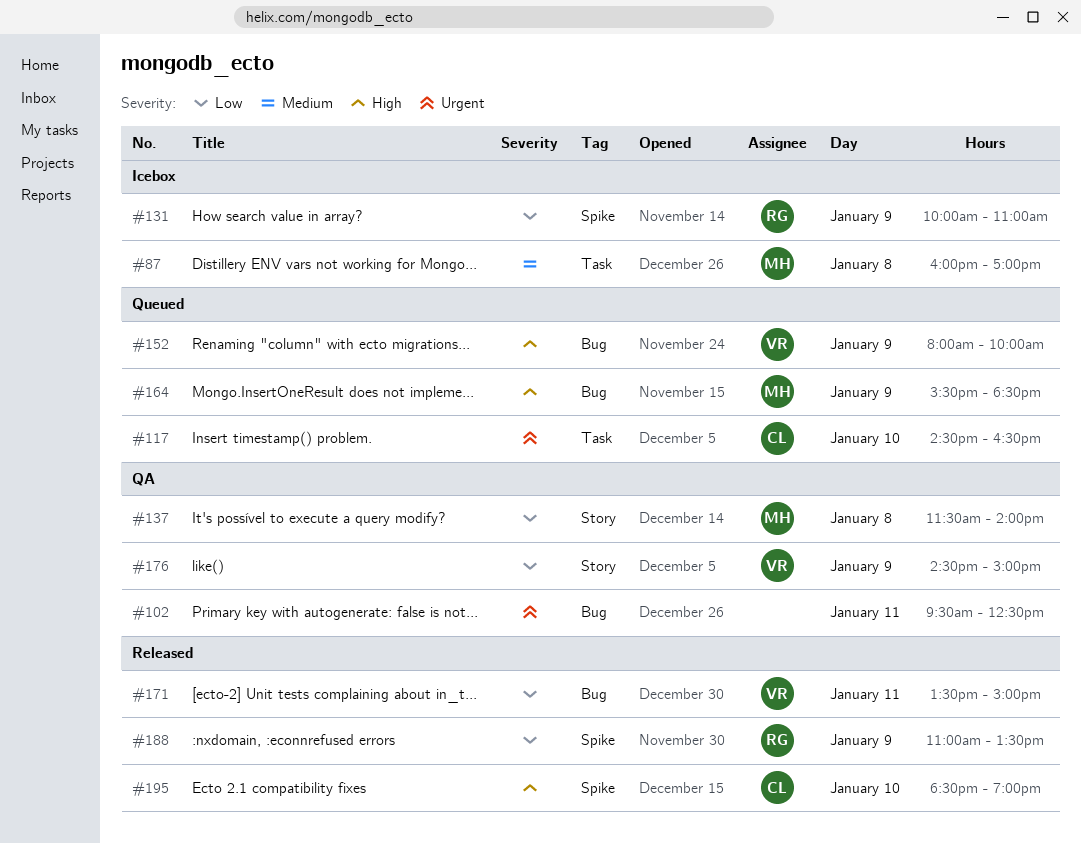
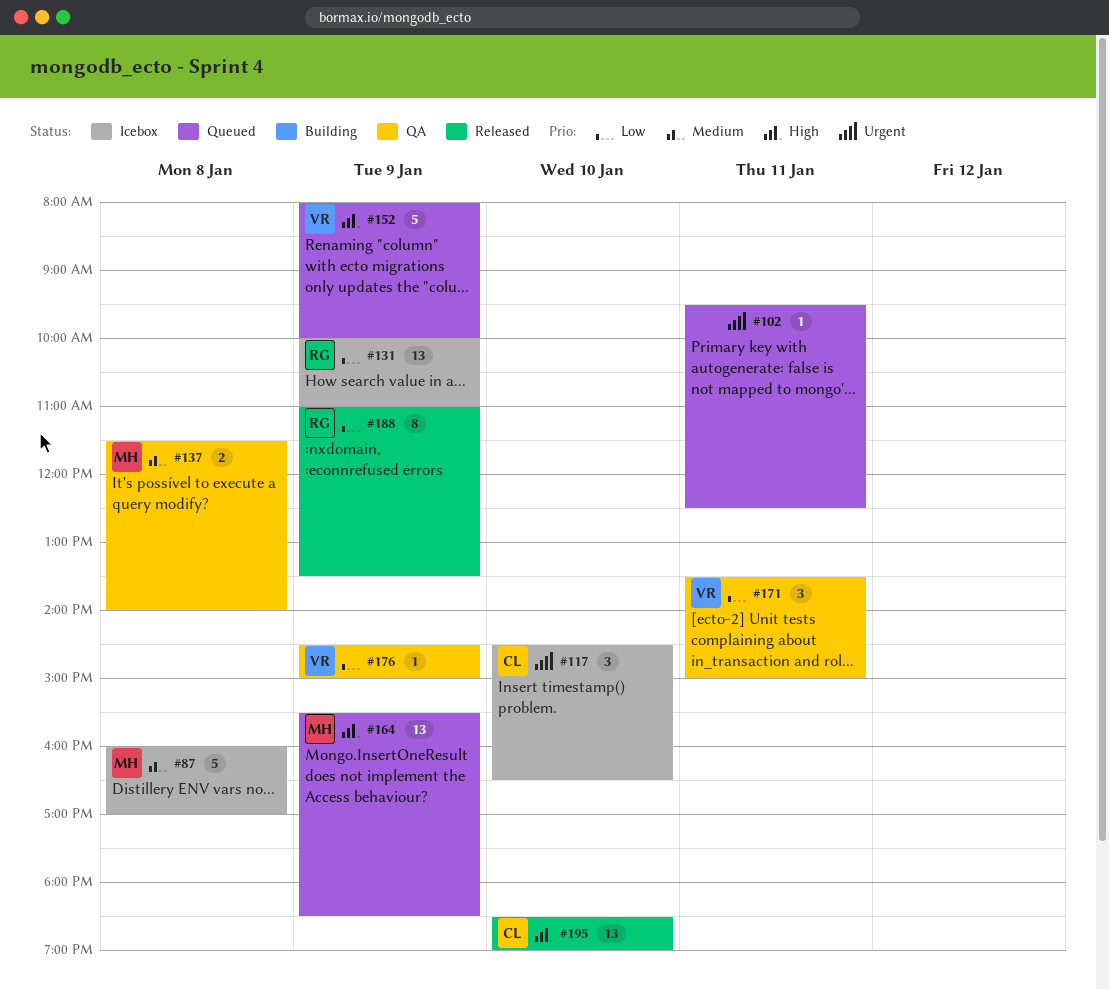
#102, status: QA -> Queued
#117, status: Queued -> Icebox
#137, priority: Low -> Medium
#171, status: Released -> QA

